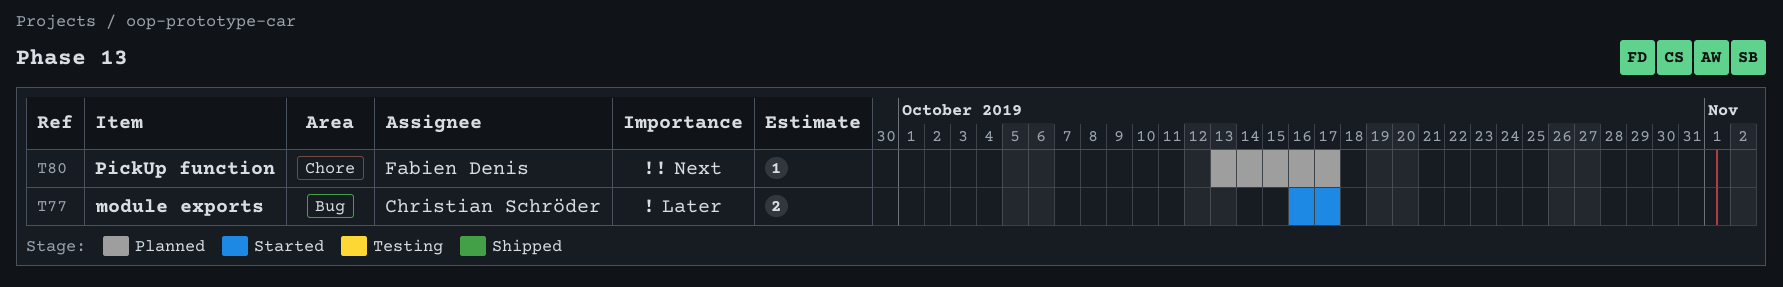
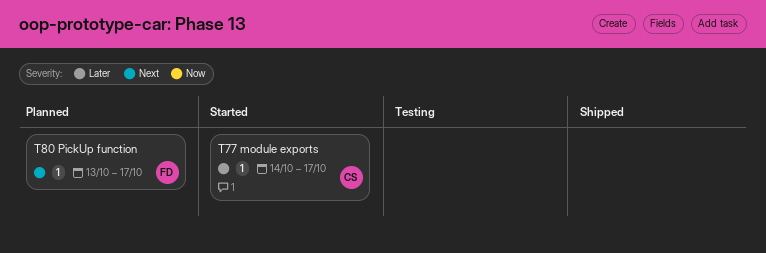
T77, estimate: 2 -> 1
T77, start: Oct 16 -> Oct 14

